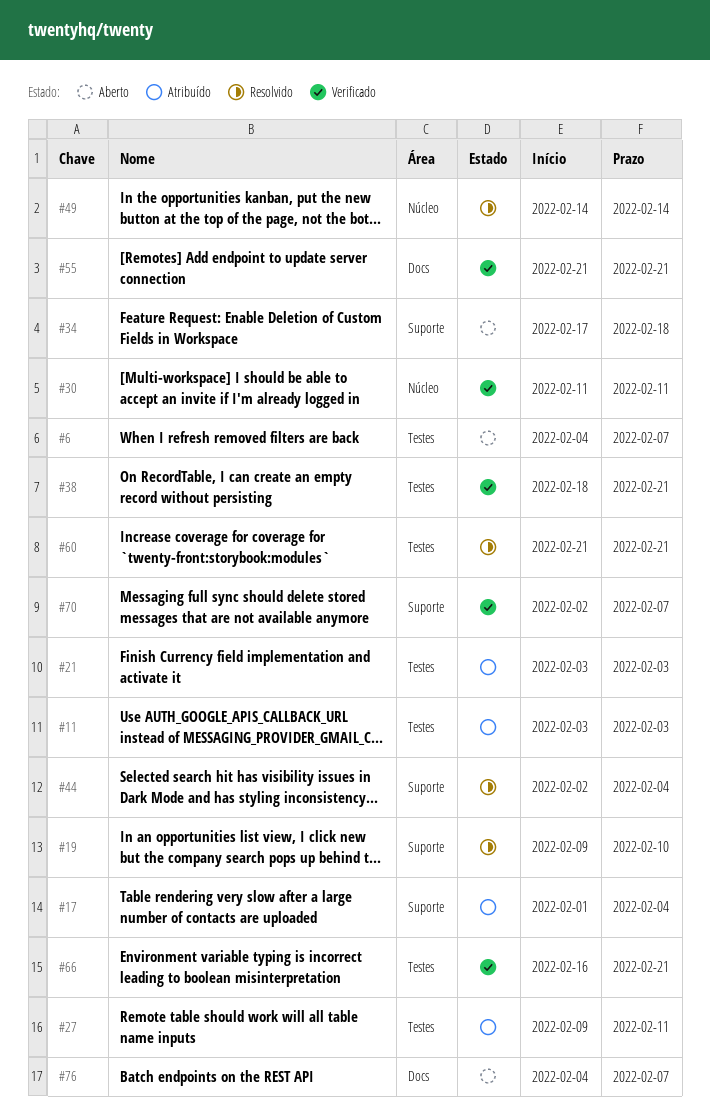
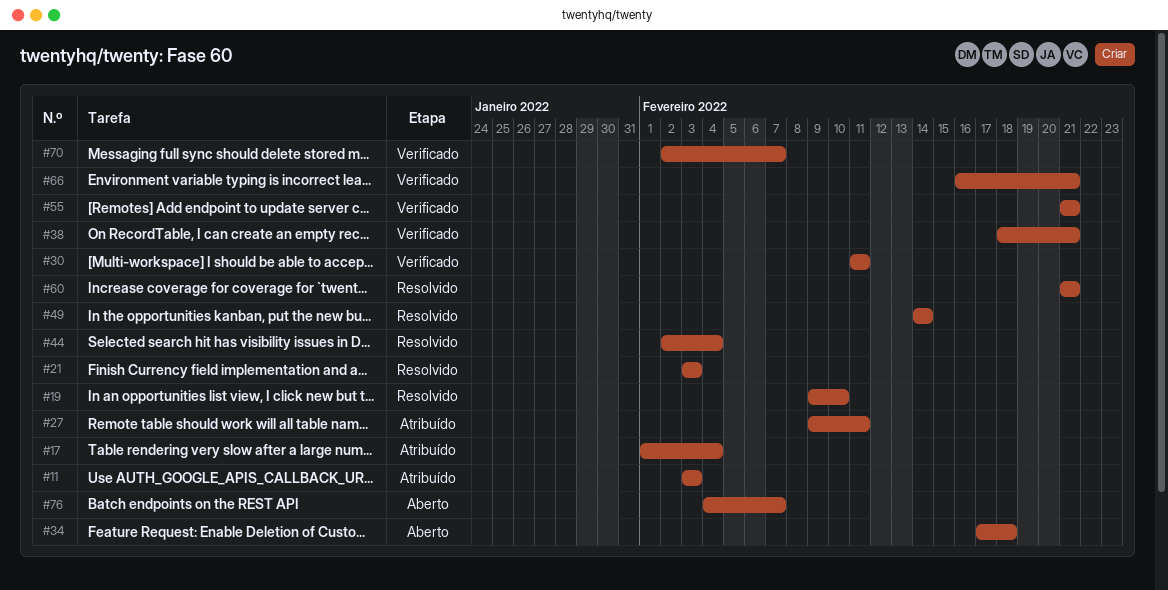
#6: present -> none
#21, status: Atribuído -> Resolvido

